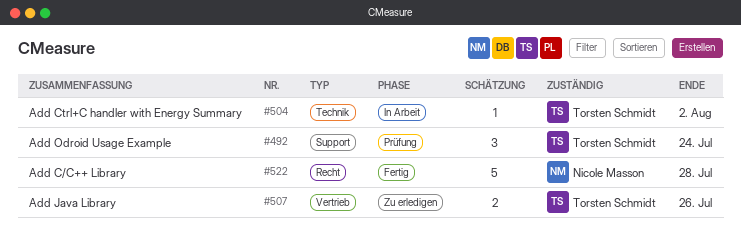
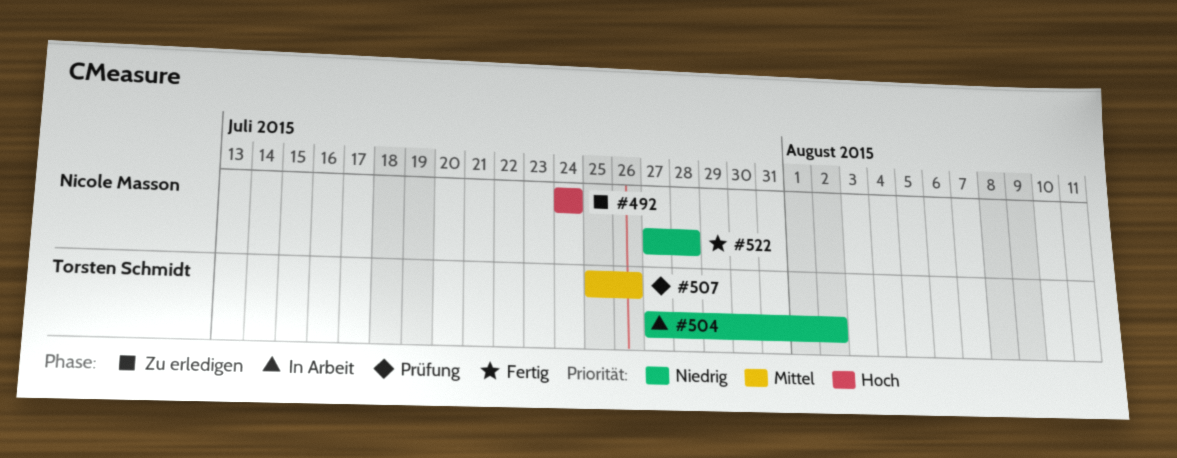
#492, status: Prüfung -> Zu erledigen
#492, owner: Torsten Schmidt -> Nicole Masson
#507, status: Zu erledigen -> Prüfung

